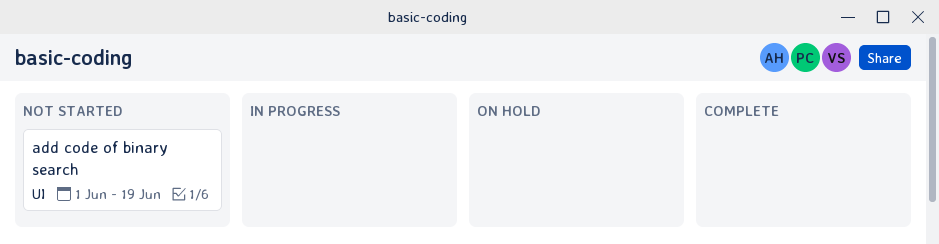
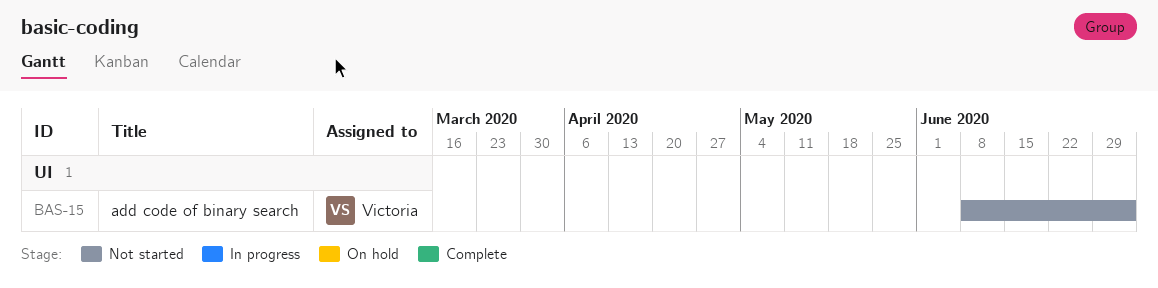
add code of binary search, start: Jun 1 -> Jun 8
add code of binary search, due: Jun 19 -> Jul 3

